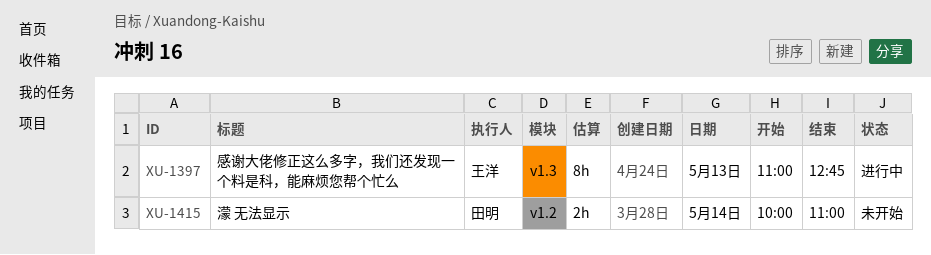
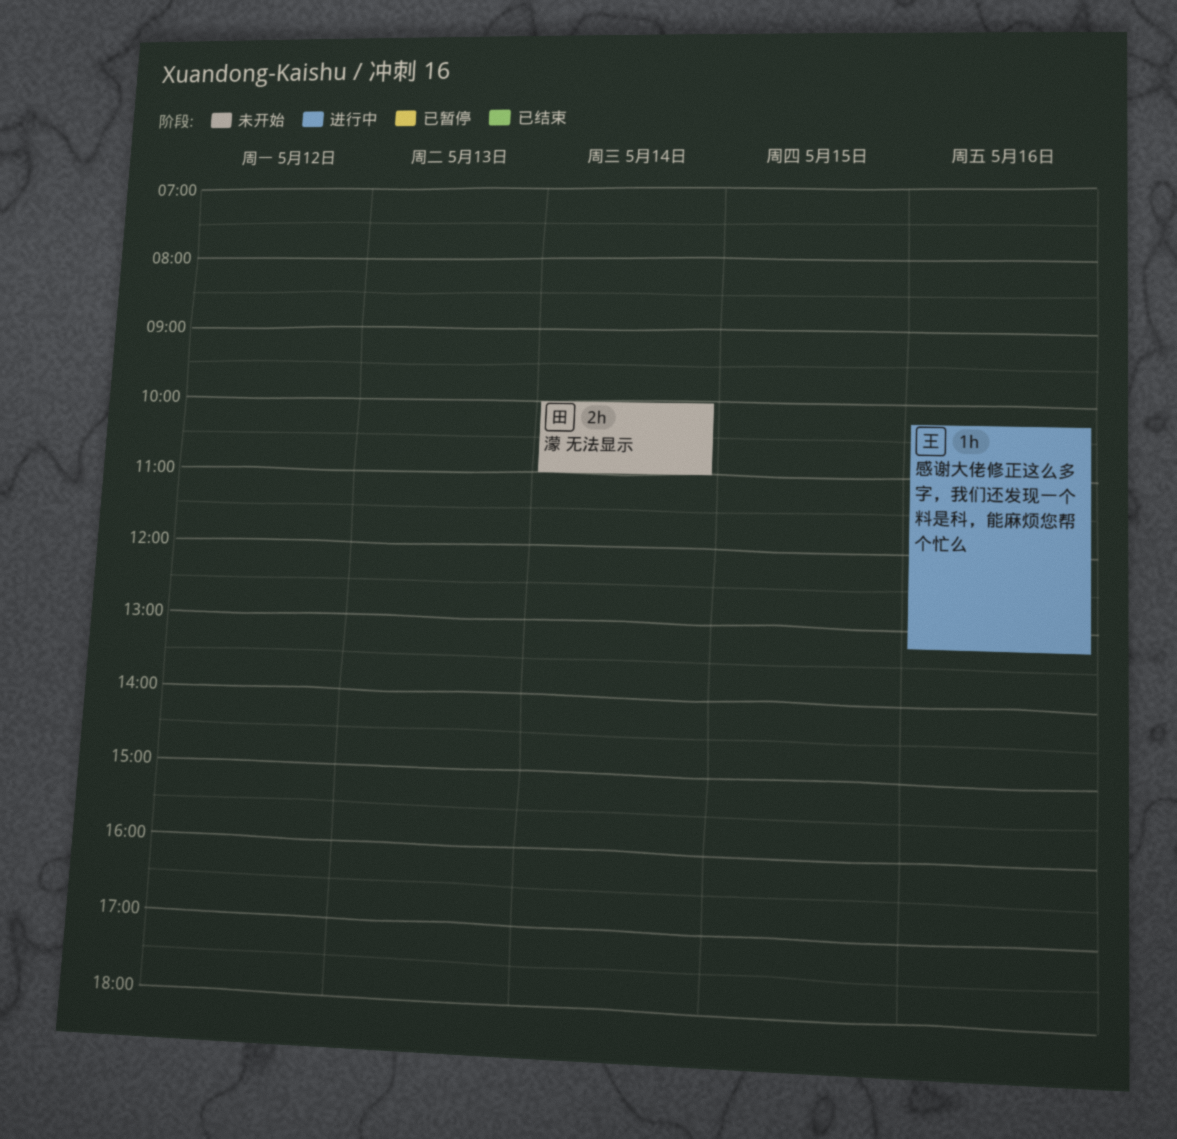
感谢大佬修正这么多字，我们还发现一个料是科，能麻烦您帮个忙么, estimate: 8h -> 1h
感谢大佬修正这么多字，我们还发现一个料是科，能麻烦您帮个忙么, day: May 13 -> May 16
感谢大佬修正这么多字，我们还发现一个料是科，能麻烦您帮个忙么, begins: 11:00 -> 10:15
感谢大佬修正这么多字，我们还发现一个料是科，能麻烦您帮个忙么, ends: 12:45 -> 13:15

